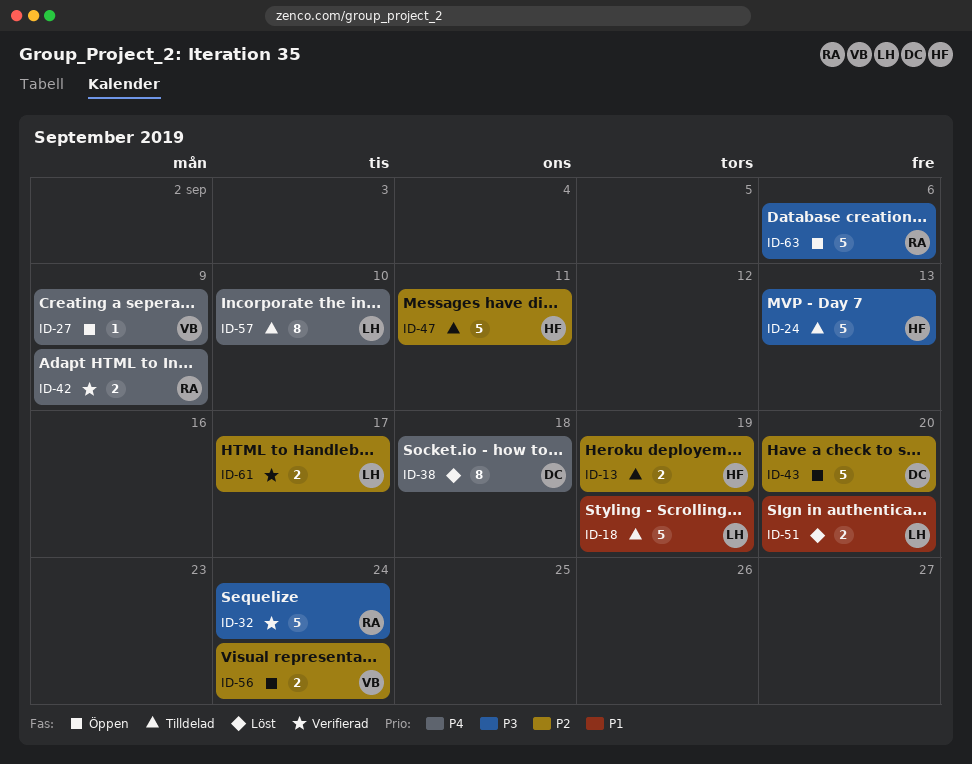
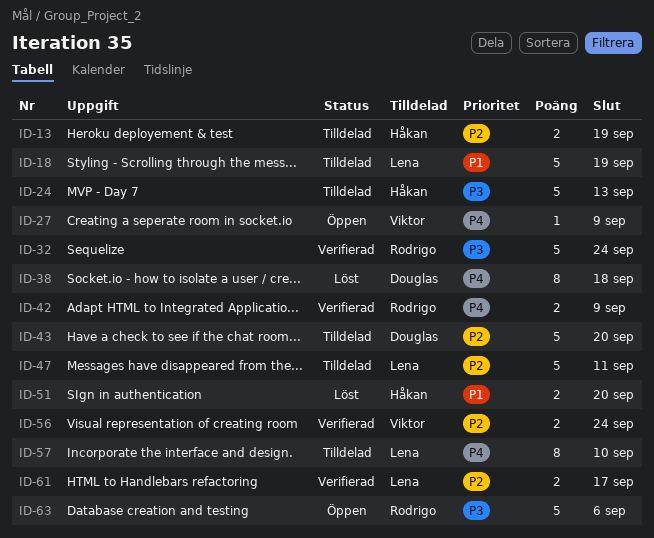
ID-43, status: Öppen -> Tilldelad
ID-47, owner: Håkan -> Lena
ID-51, owner: Lena -> Håkan
ID-56, status: Öppen -> Verifierad

